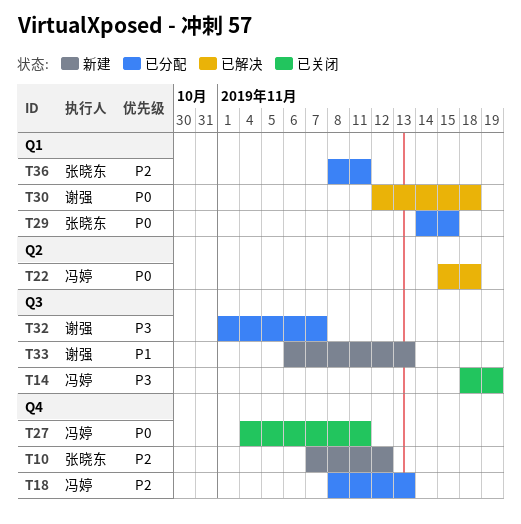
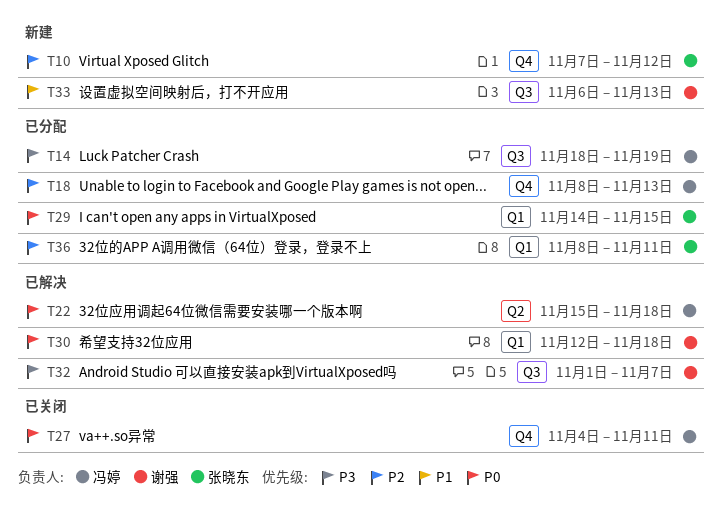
T14, status: 已关闭 -> 已分配
T32, status: 已分配 -> 已解决

